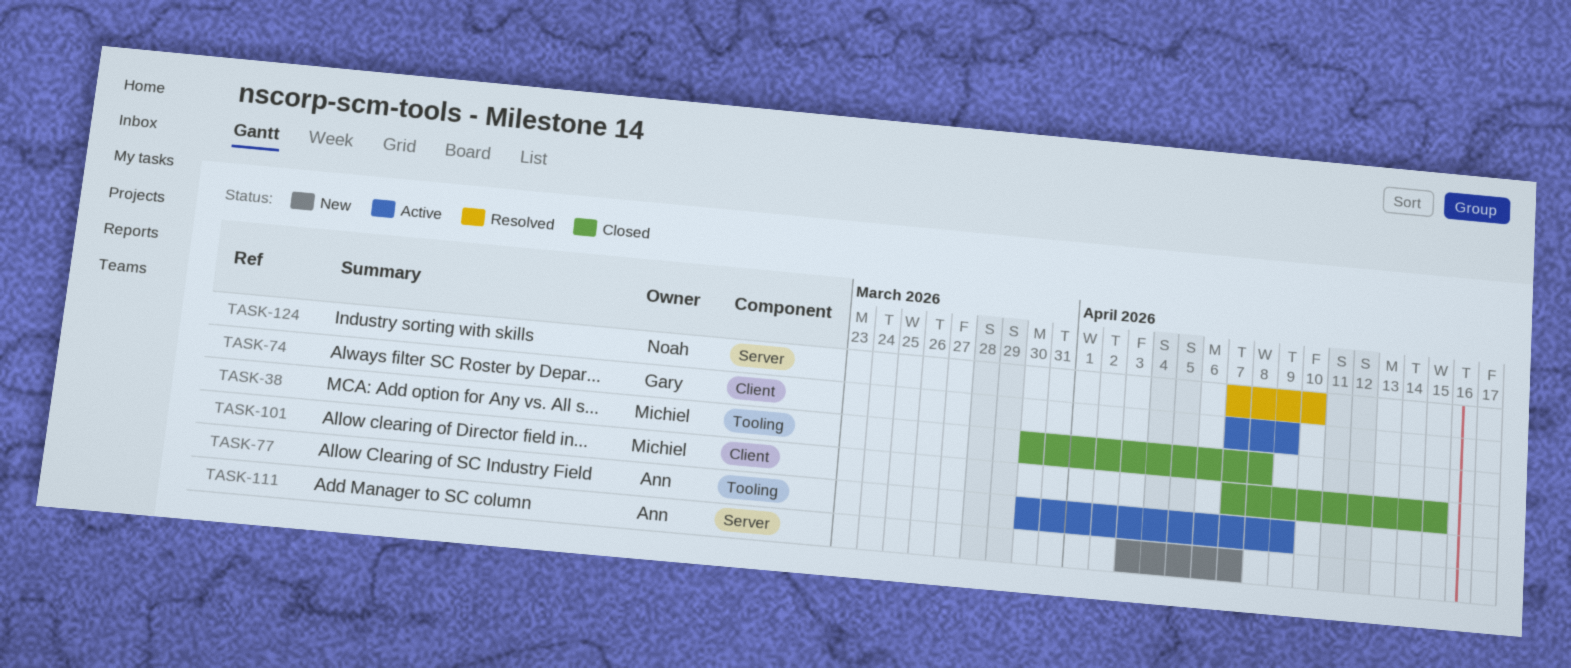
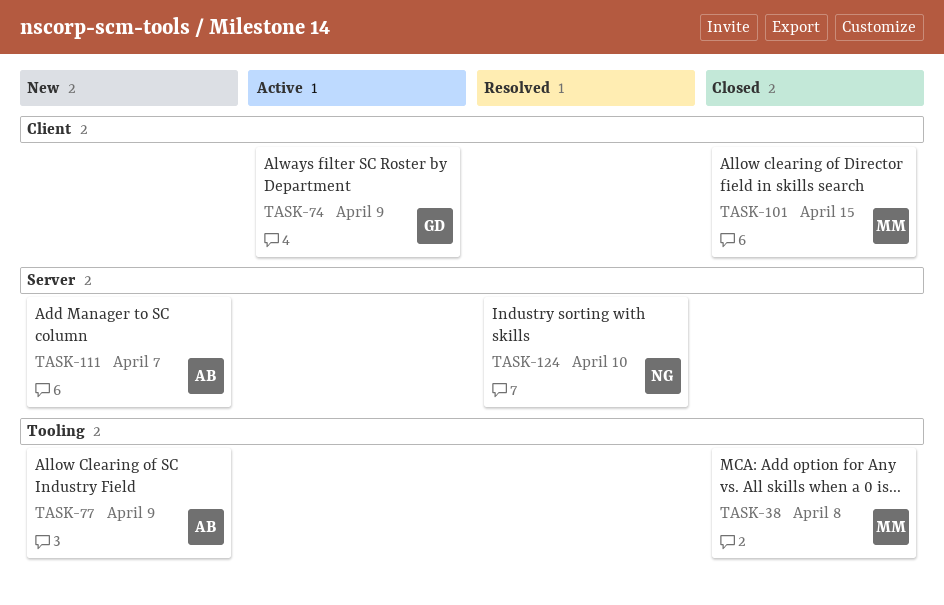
TASK-77, status: Active -> New

